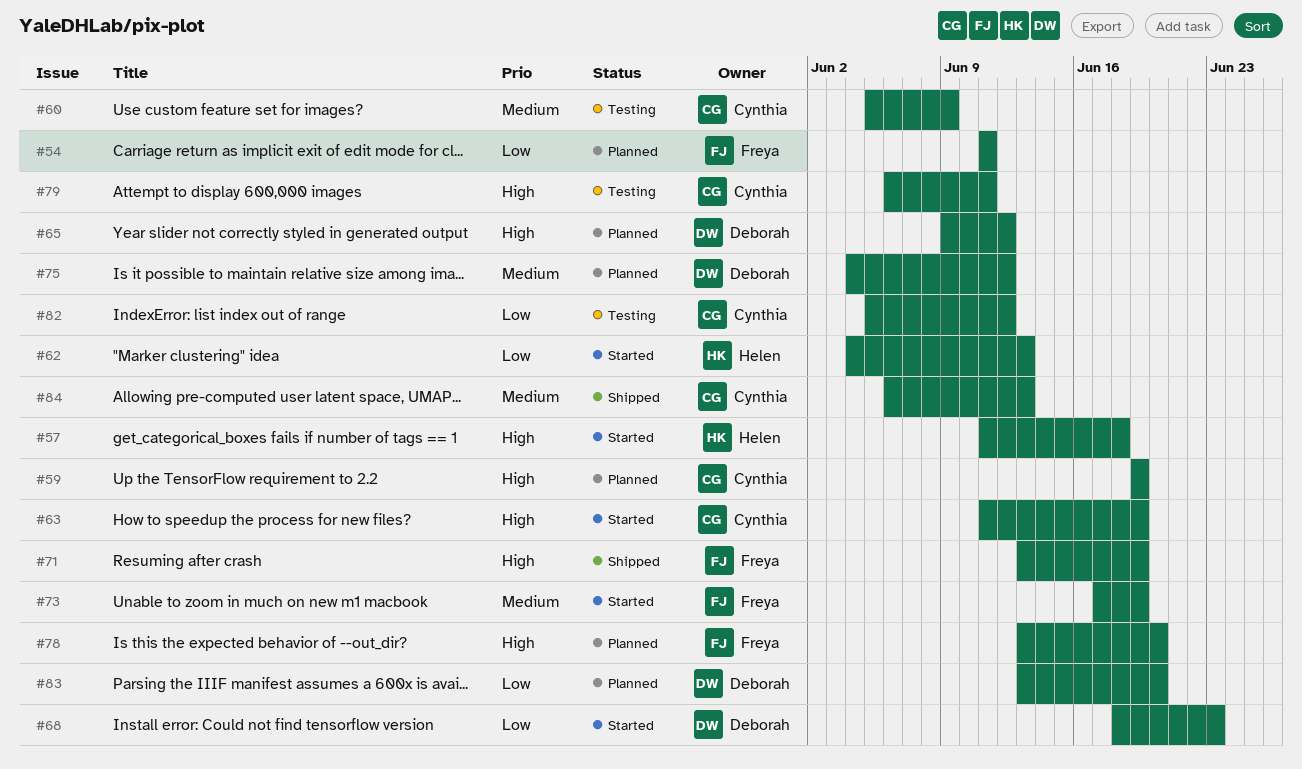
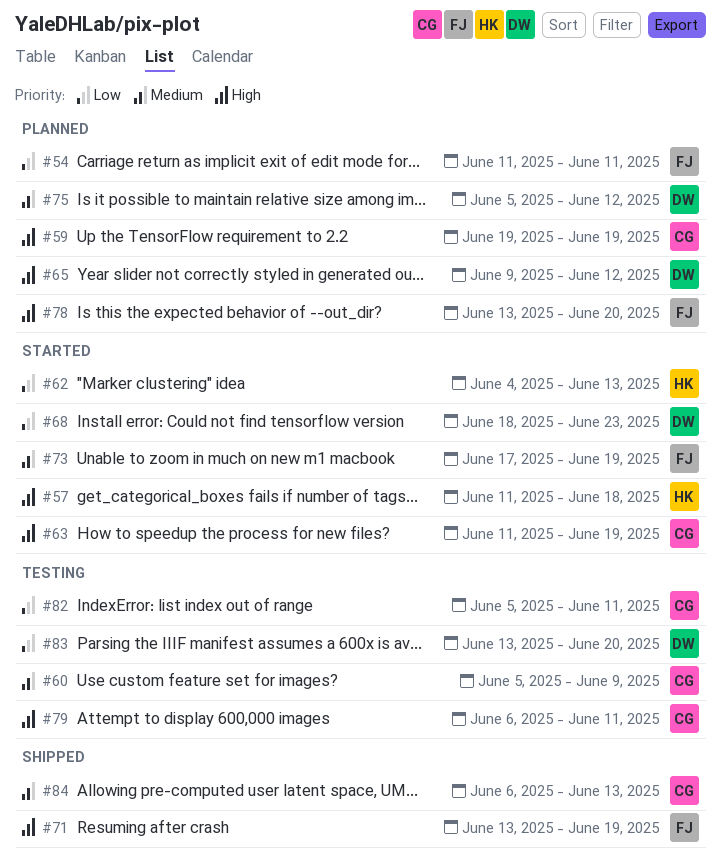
#75, start: Jun 4 -> Jun 5
#82, due: Jun 12 -> Jun 11
#83, status: Planned -> Testing

